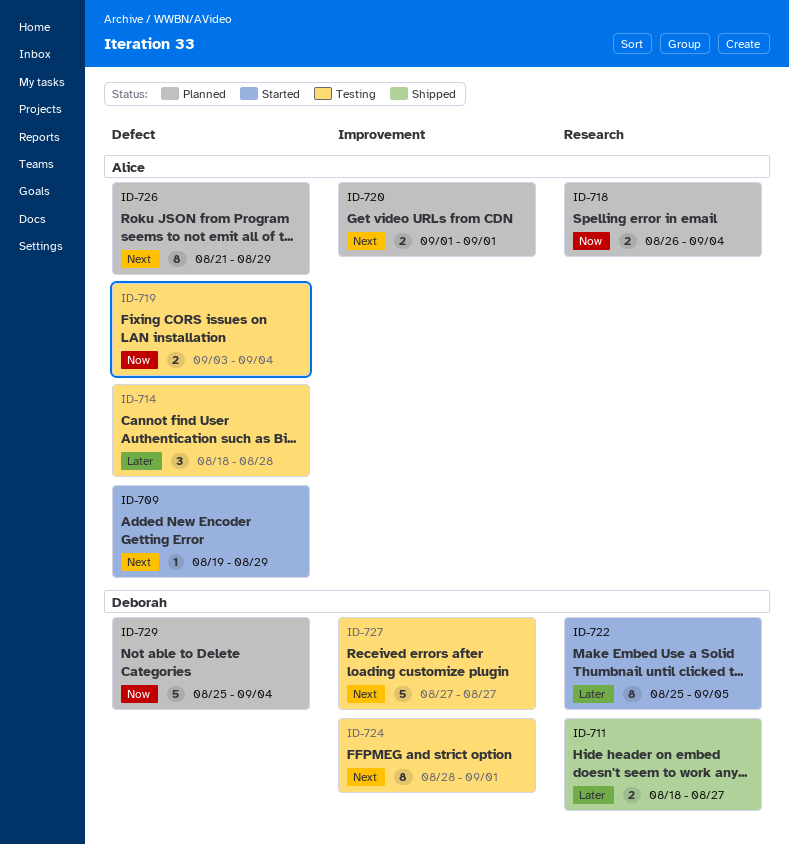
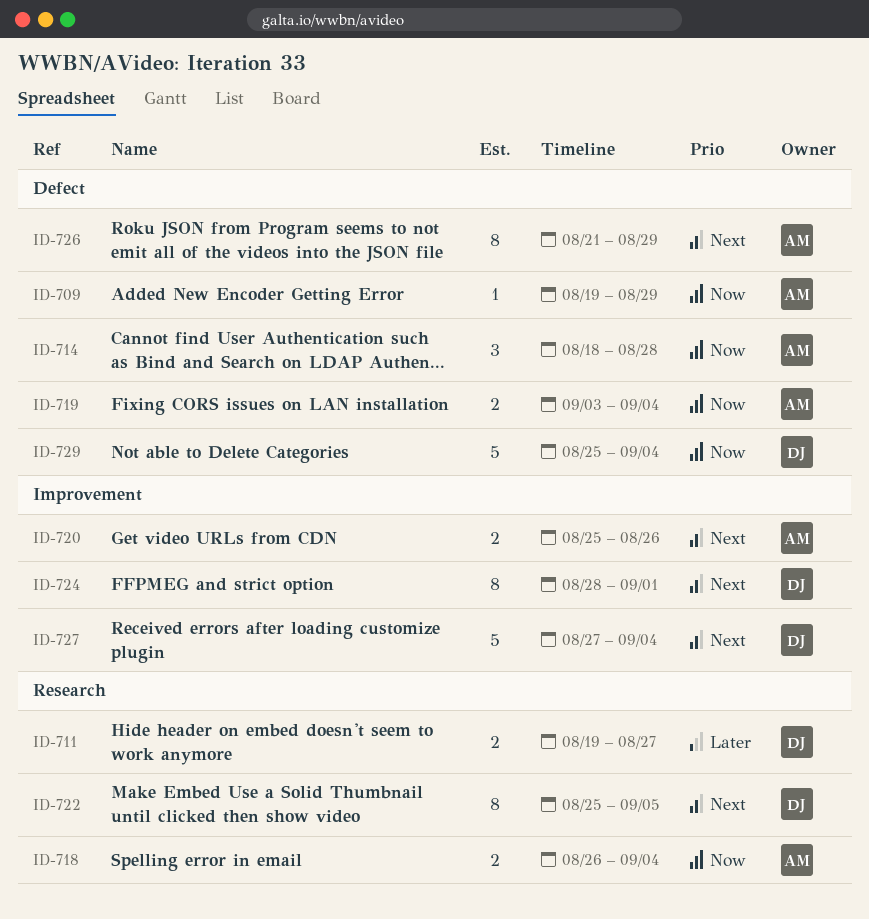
ID-709, priority: Next -> Now
ID-711, start: Aug 18 -> Aug 19
ID-714, priority: Later -> Now
ID-720, start: Sep 1 -> Aug 25
ID-720, due: Sep 1 -> Aug 26
ID-722, priority: Later -> Next
ID-727, due: Aug 27 -> Sep 4

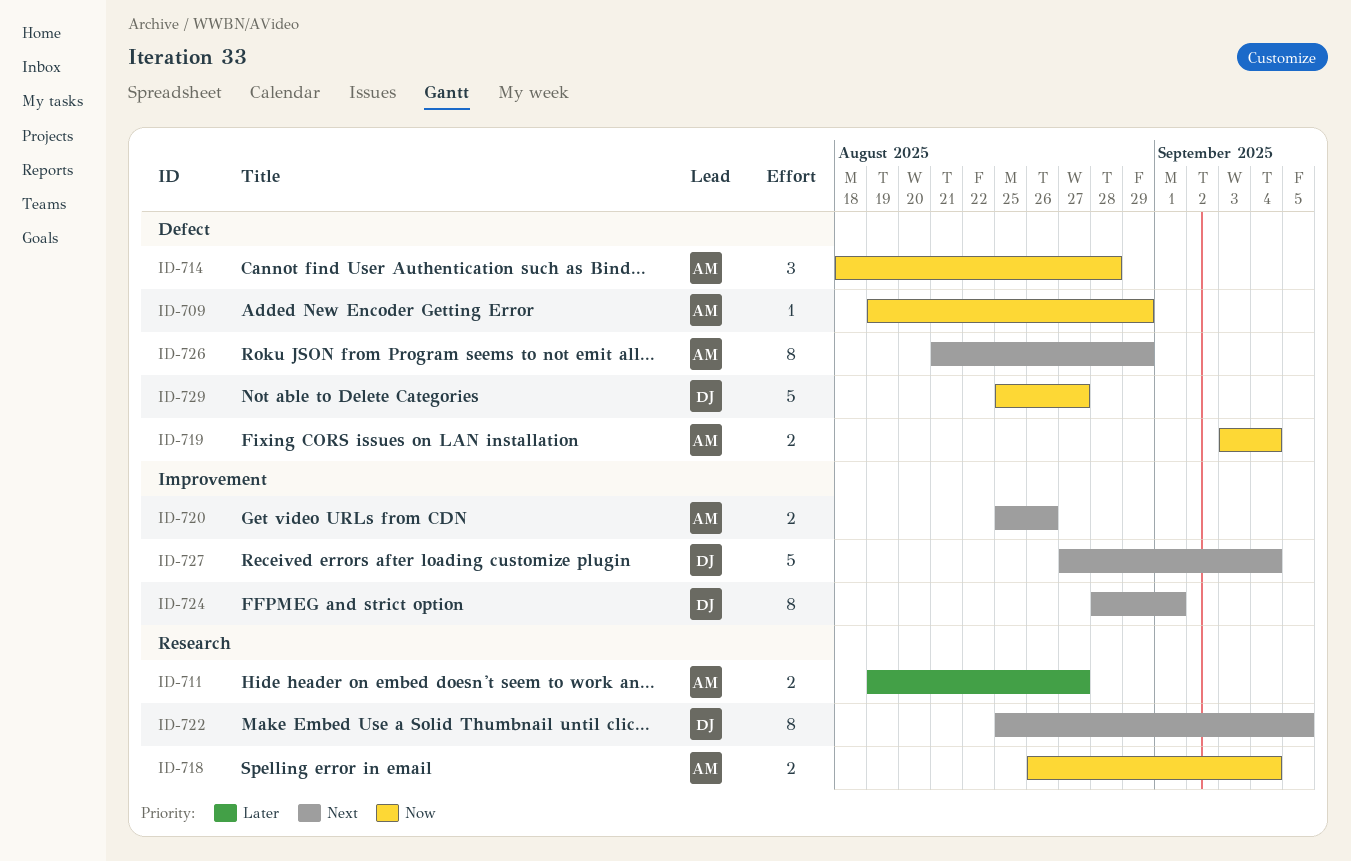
ID-711, owner: DJ -> AM
ID-729, due: Sep 4 -> Aug 27

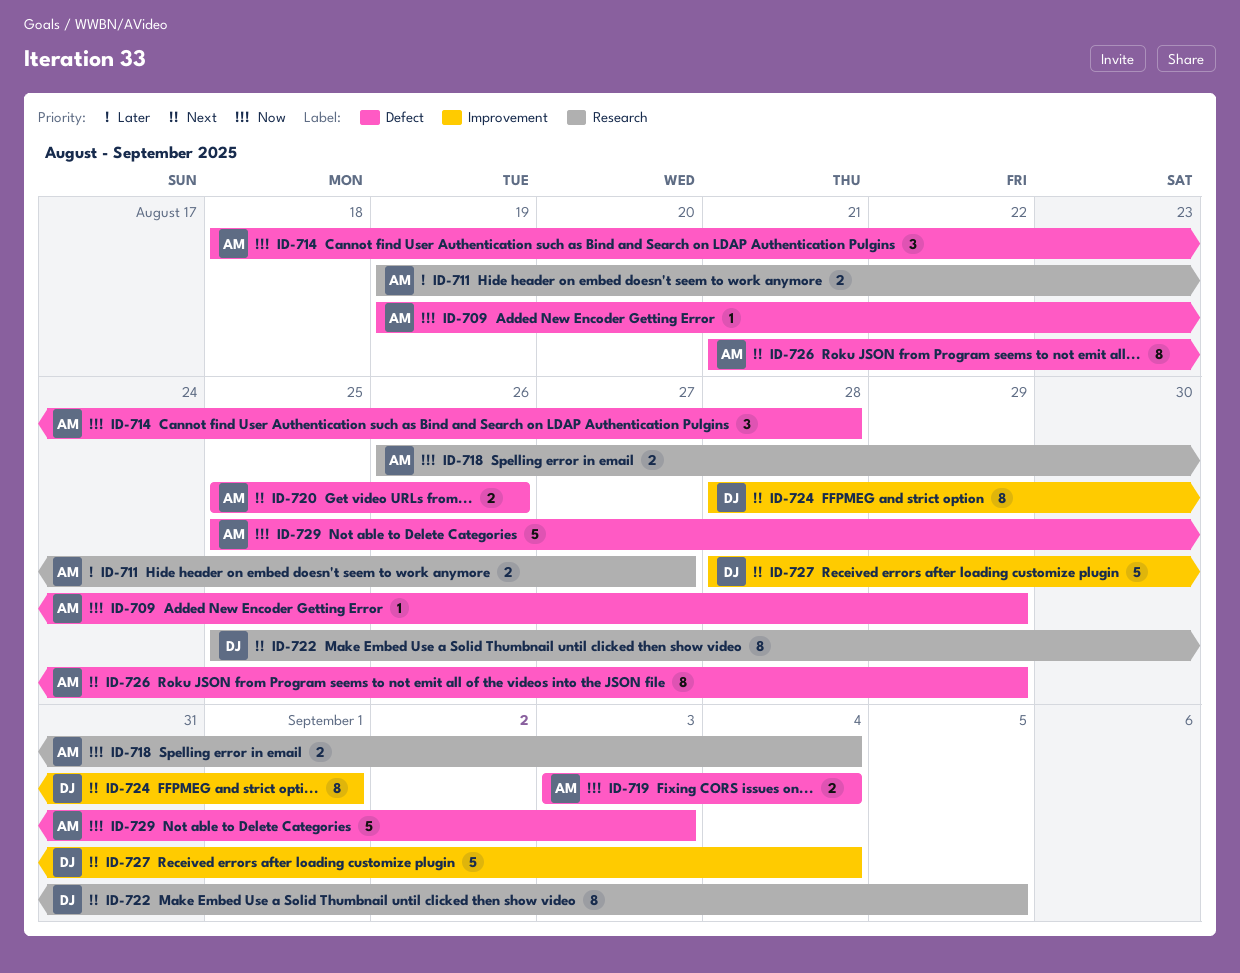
ID-720, label: Improvement -> Defect
ID-727, start: Aug 27 -> Aug 28
ID-729, owner: DJ -> AM
ID-729, due: Aug 27 -> Sep 3

